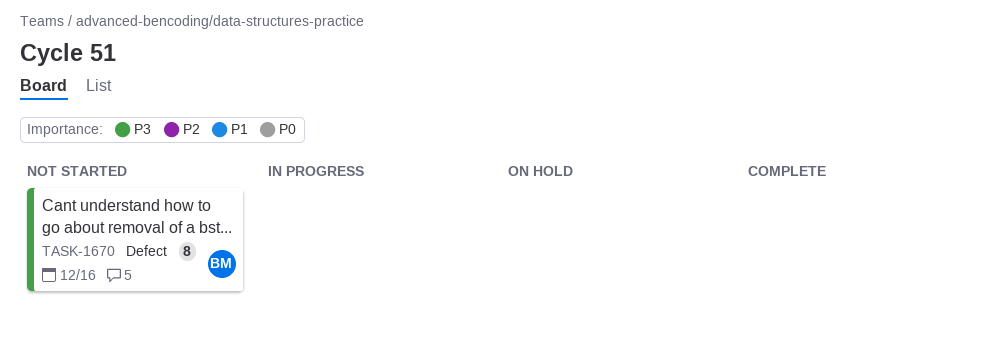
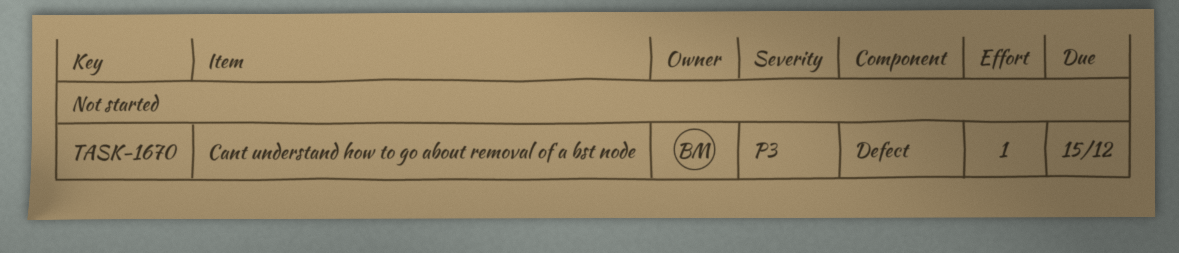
TASK-1670, estimate: 8 -> 1
TASK-1670, due: Dec 16 -> Dec 15

